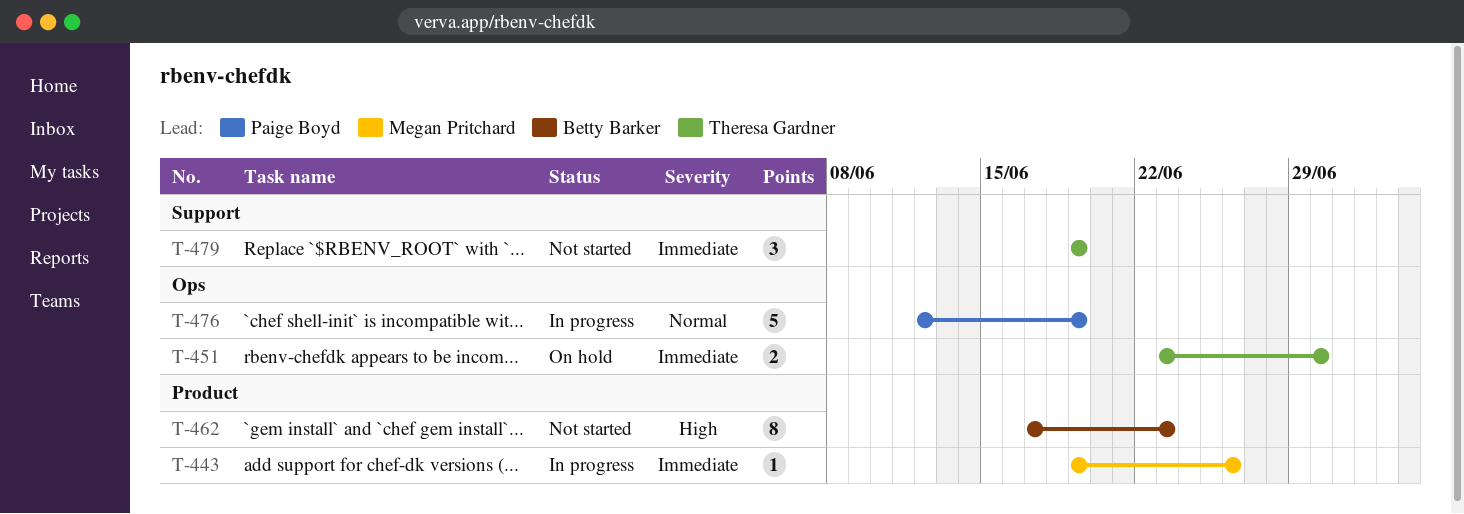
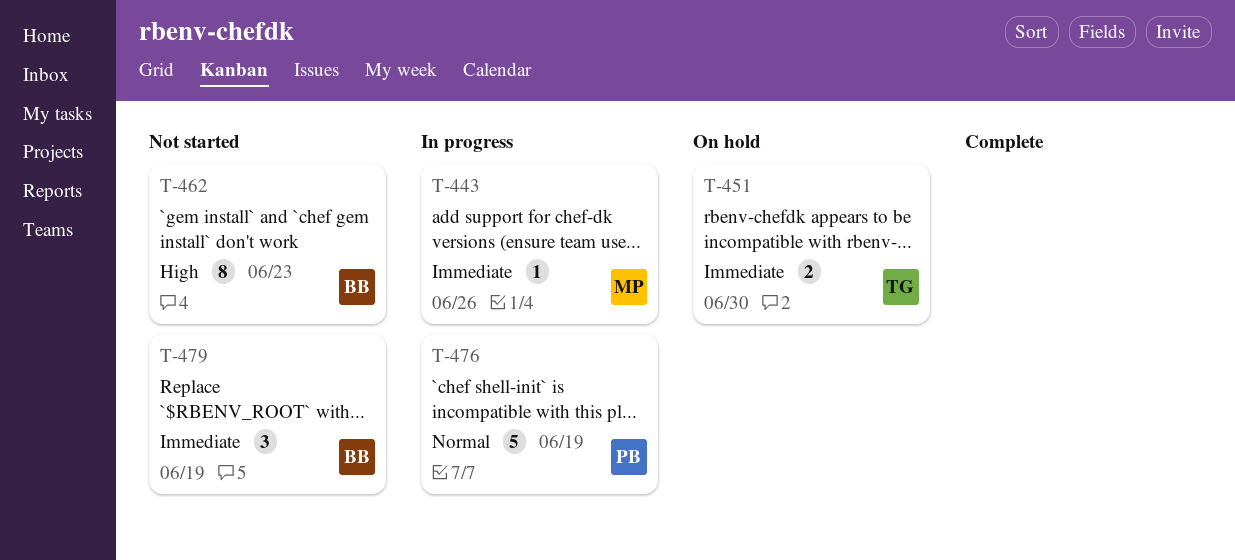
T-479, owner: Theresa Gardner -> Betty Barker

